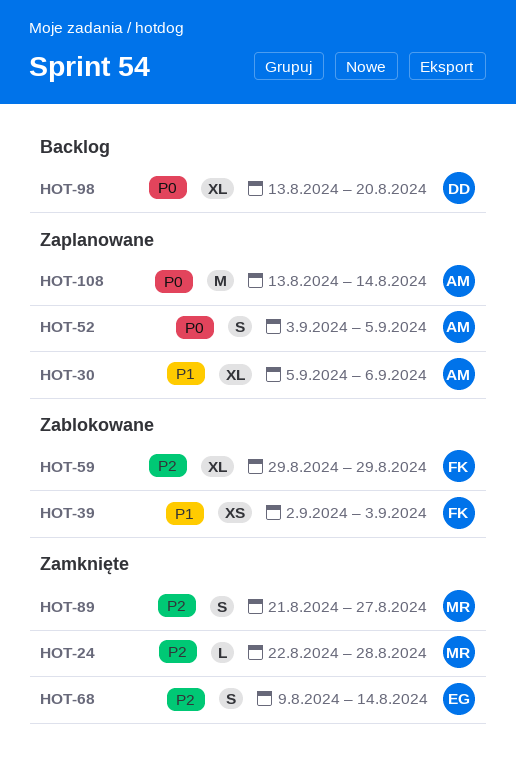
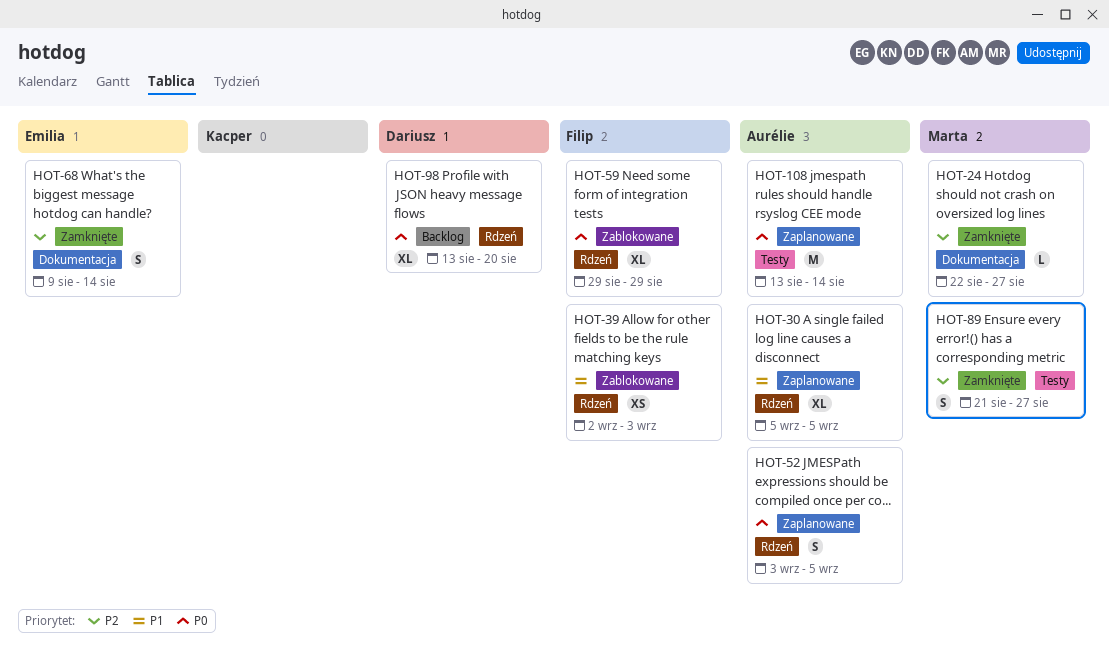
HOT-24, due: Aug 28 -> Aug 27
HOT-30, due: Sep 6 -> Sep 5
HOT-59, priority: P2 -> P0

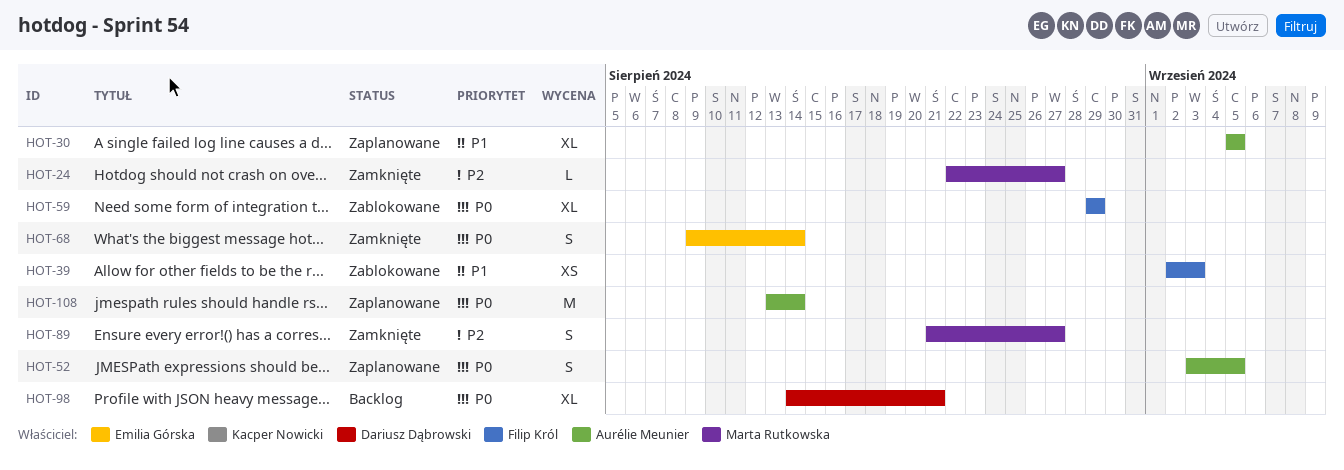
HOT-68, priority: P2 -> P0
HOT-98, start: Aug 13 -> Aug 14
HOT-98, due: Aug 20 -> Aug 21

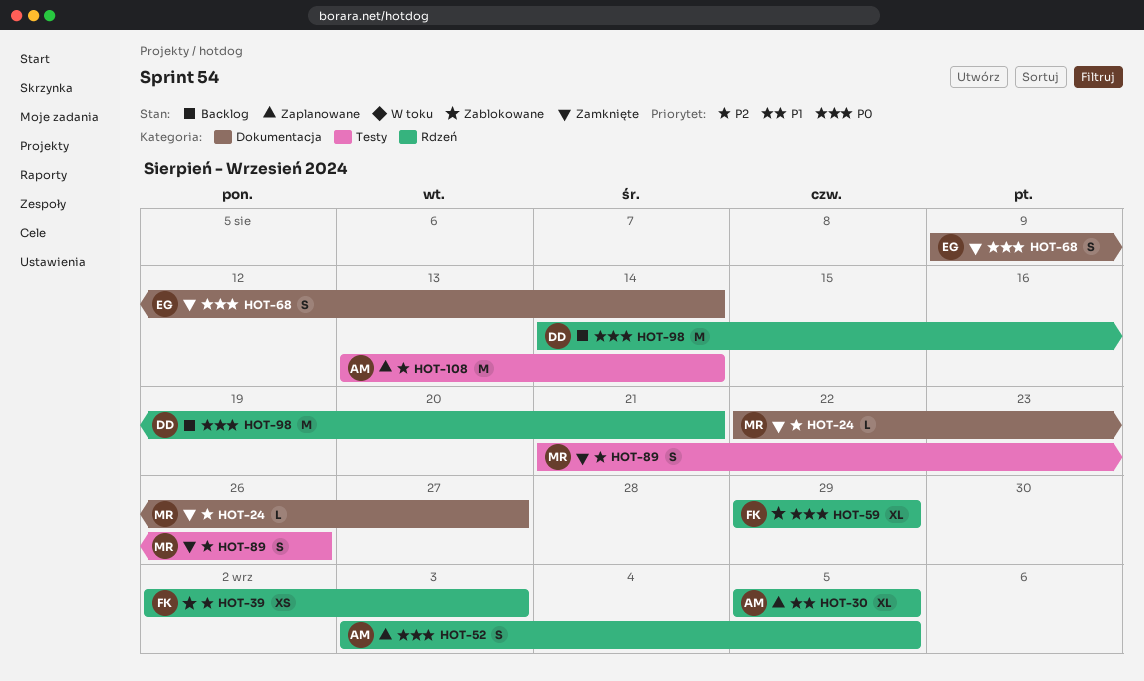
HOT-39, priority: P1 -> P2
HOT-89, due: Aug 27 -> Aug 26
HOT-98, estimate: XL -> M
HOT-108, priority: P0 -> P2

